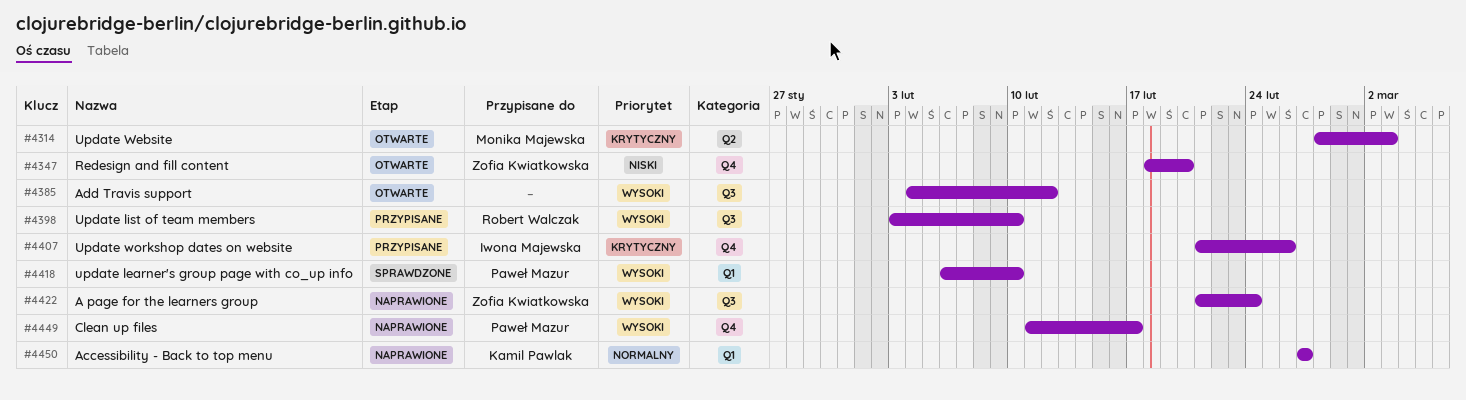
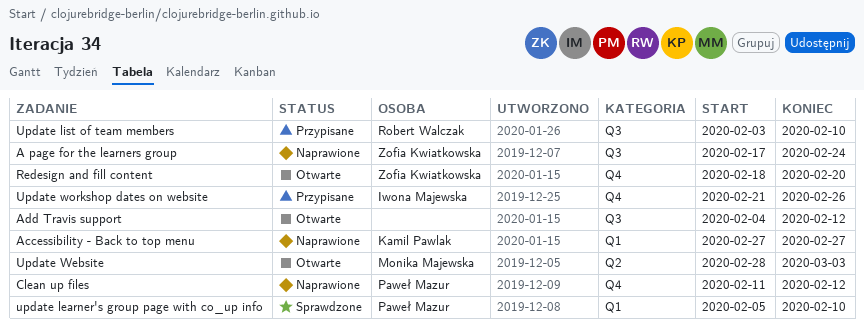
A page for the learners group, start: Feb 21 -> Feb 17
Clean up files, due: Feb 17 -> Feb 12
update learner's group page with co_up info, start: Feb 6 -> Feb 5

